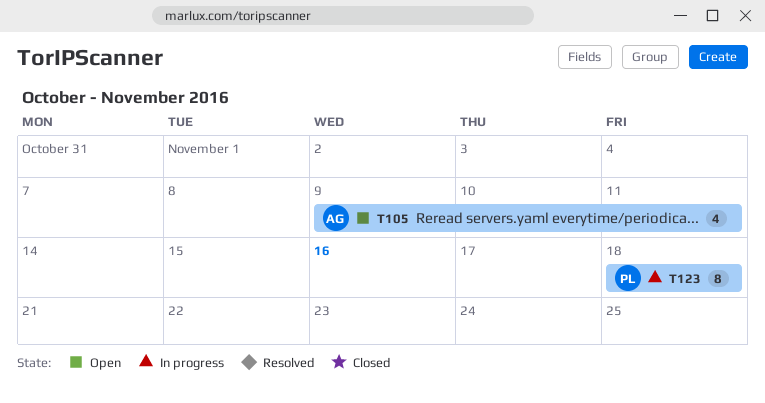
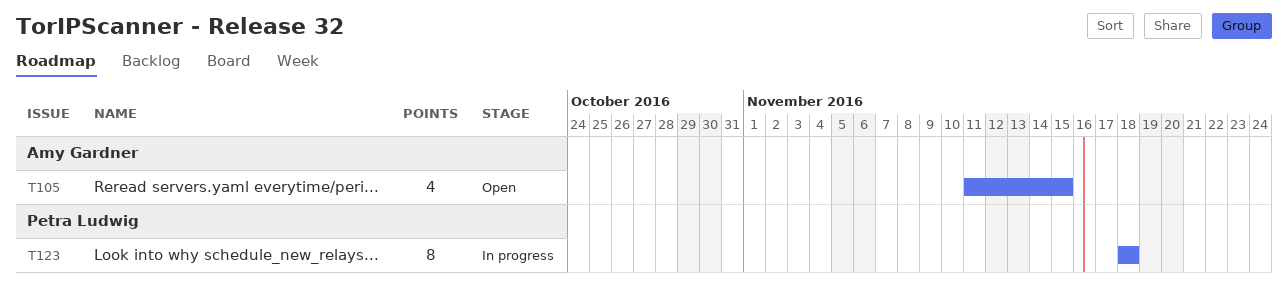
T105, start: Nov 9 -> Nov 11
T105, due: Nov 11 -> Nov 15

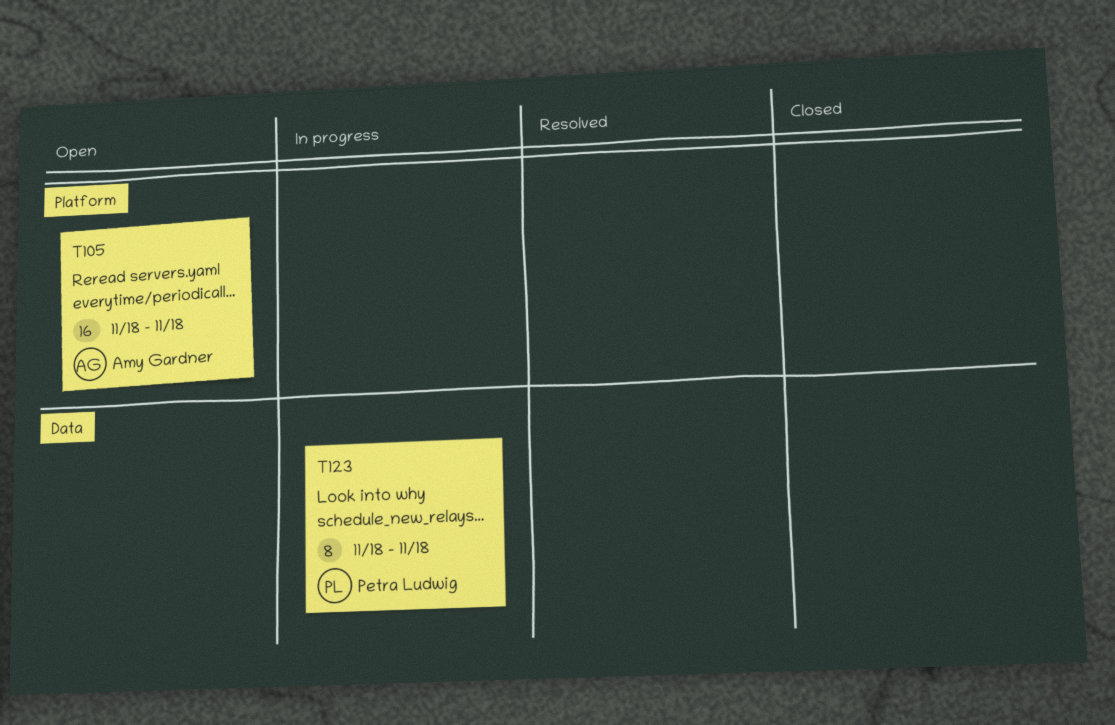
T105, estimate: 4 -> 16
T105, start: Nov 11 -> Nov 18
T105, due: Nov 15 -> Nov 18

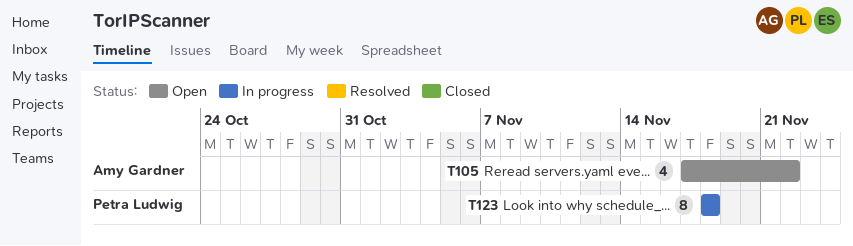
T105, estimate: 16 -> 4
T105, start: Nov 18 -> Nov 17
T105, due: Nov 18 -> Nov 22

